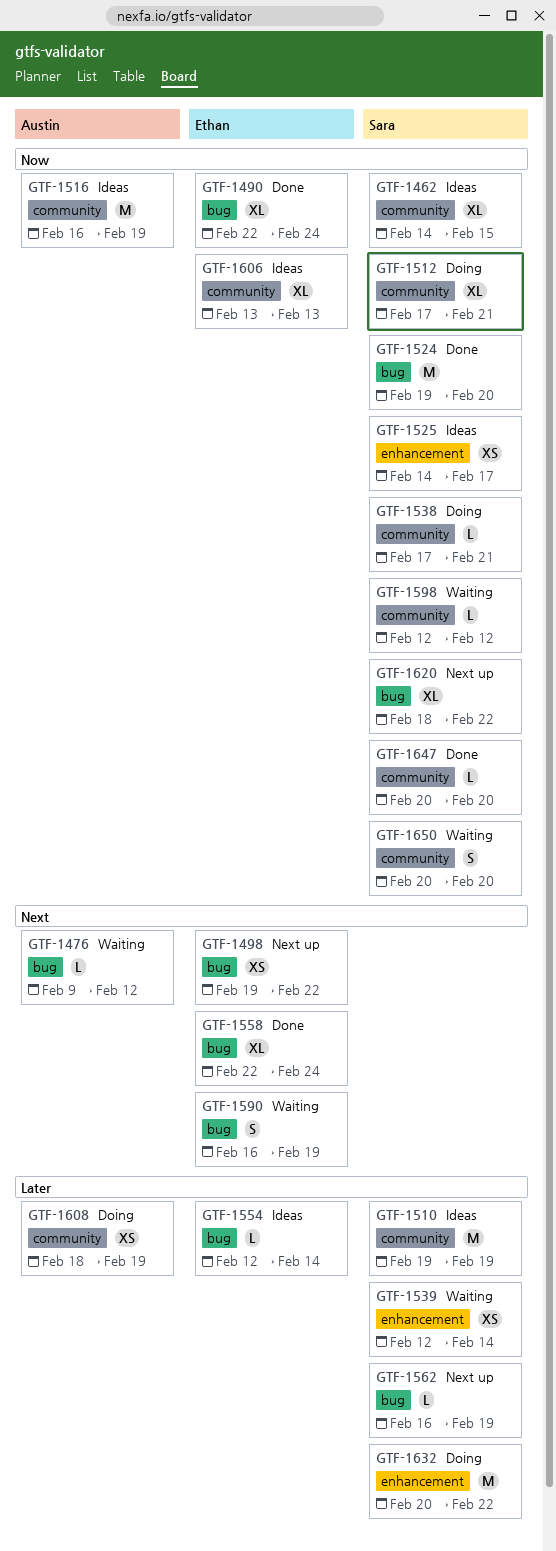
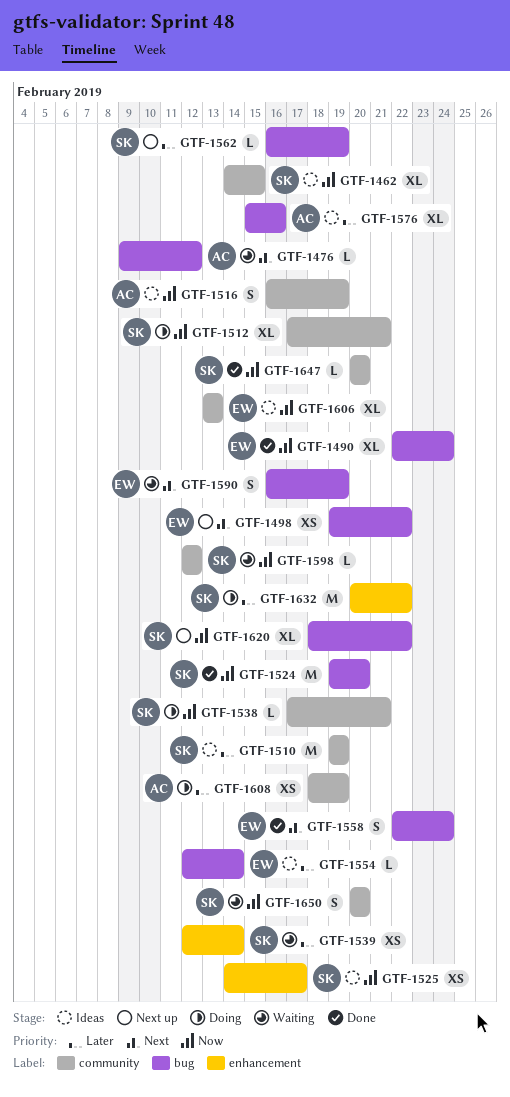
GTF-1516, estimate: M -> S
GTF-1558, estimate: XL -> S
GTF-1576: none -> present

